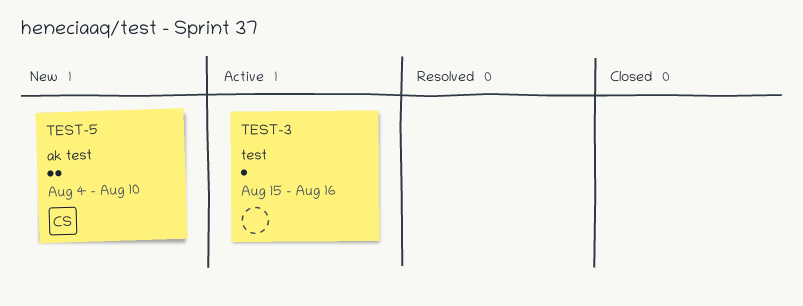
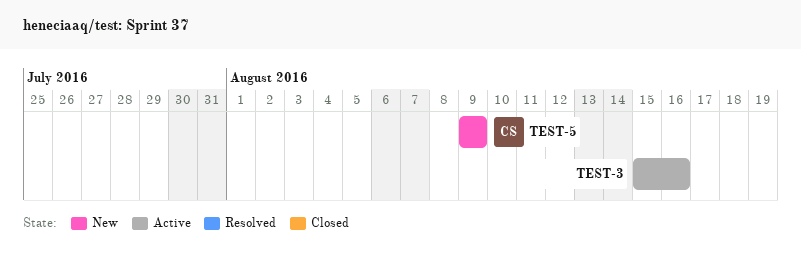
TEST-5, start: Aug 4 -> Aug 9
TEST-5, due: Aug 10 -> Aug 9

